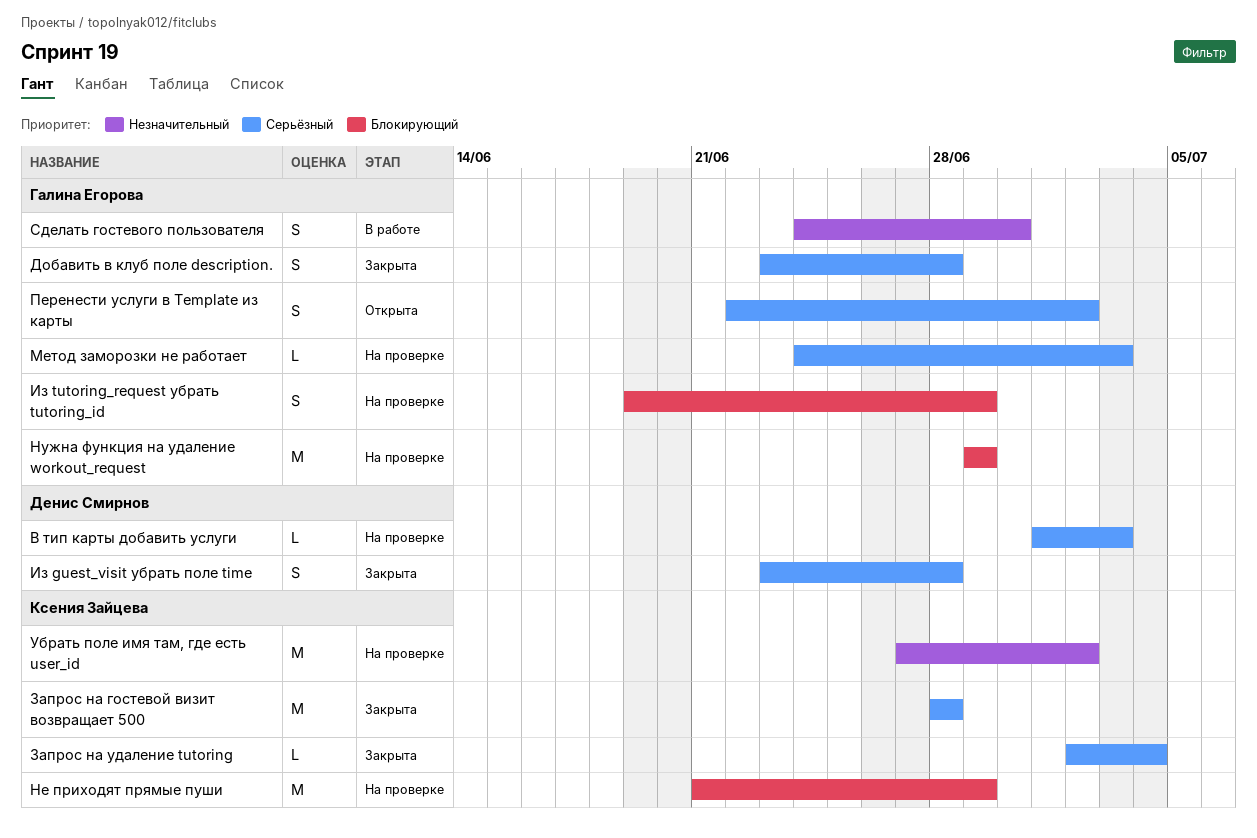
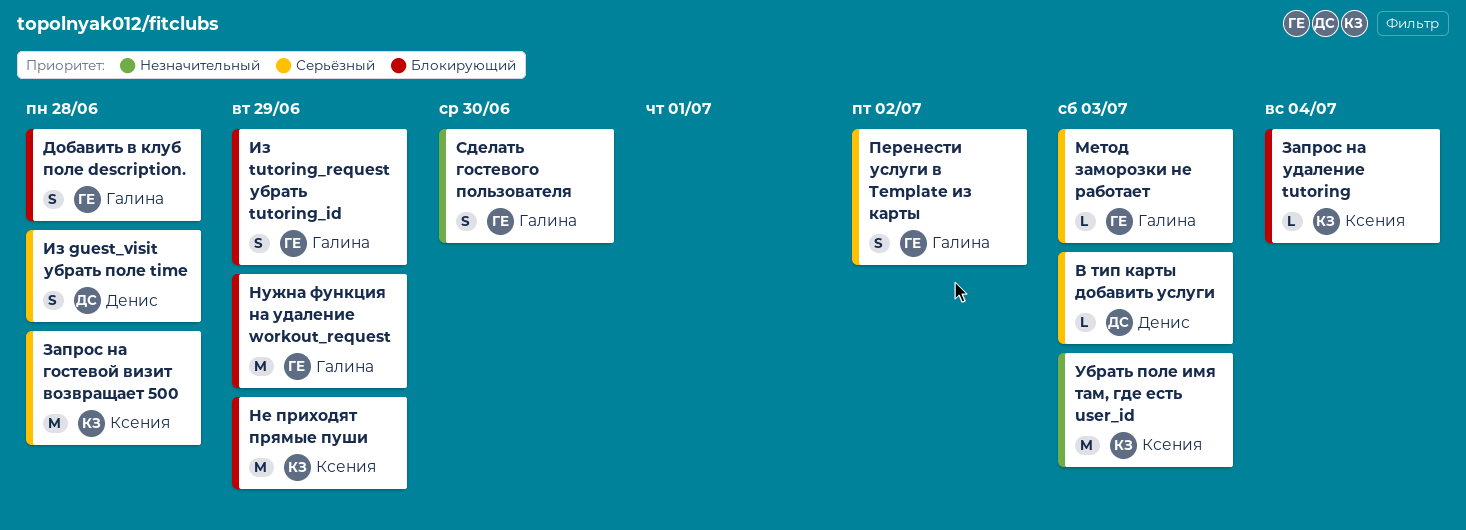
Добавить в клуб поле description., priority: Серьёзный -> Блокирующий
Запрос на удаление tutoring, priority: Серьёзный -> Блокирующий
Убрать поле имя там, где есть user_id, due: Jul 2 -> Jul 3

